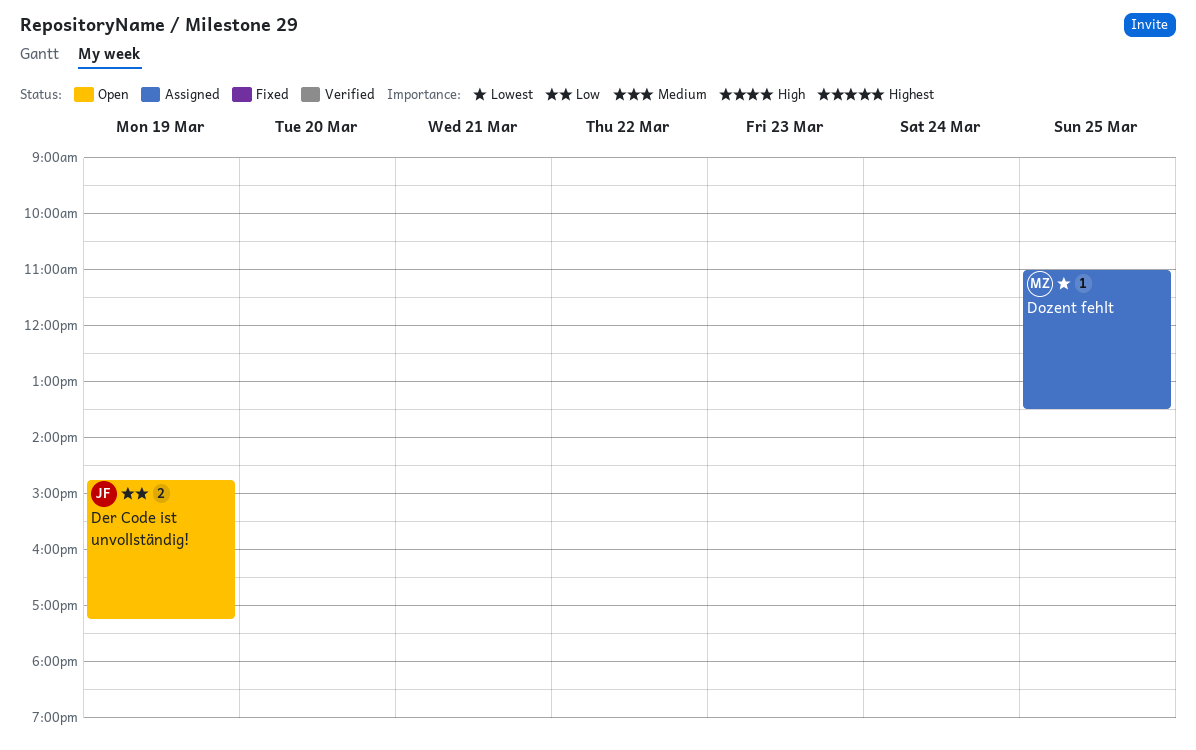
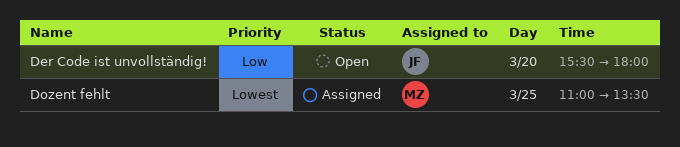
Der Code ist unvollständig!, day: Mar 19 -> Mar 20
Der Code ist unvollständig!, begins: 14:45 -> 15:30
Der Code ist unvollständig!, ends: 17:15 -> 18:00

